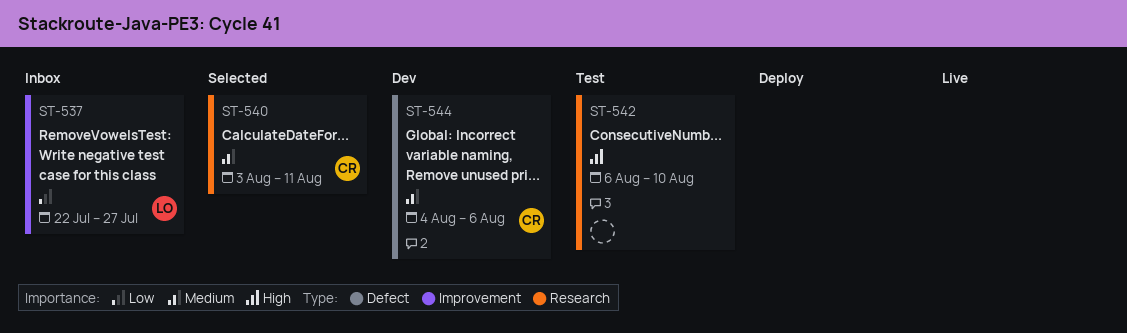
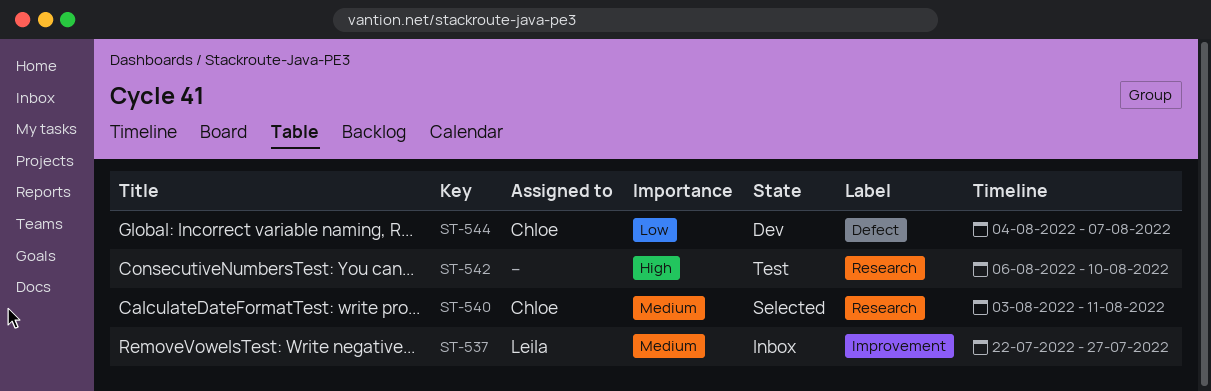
ST-537, priority: Low -> Medium
ST-544, priority: Medium -> Low
ST-544, due: Aug 6 -> Aug 7

